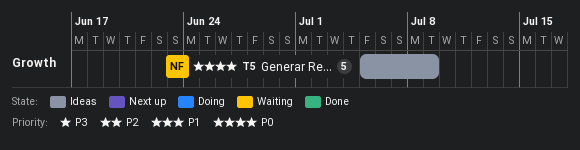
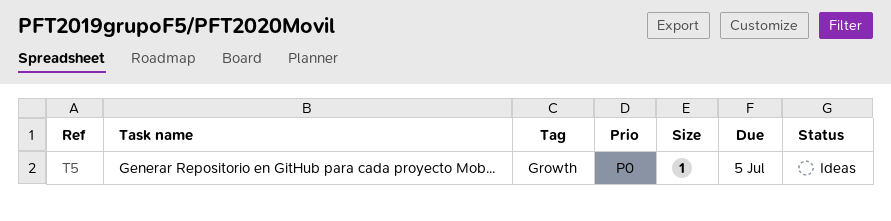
T5, estimate: 5 -> 1
T5, due: Jul 9 -> Jul 5

